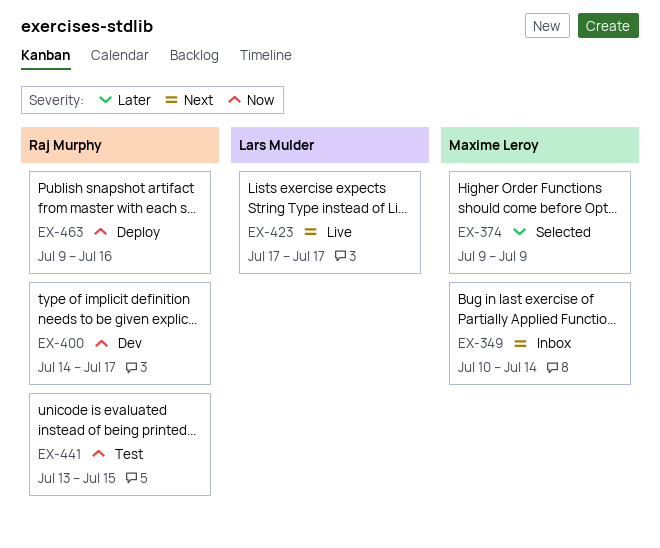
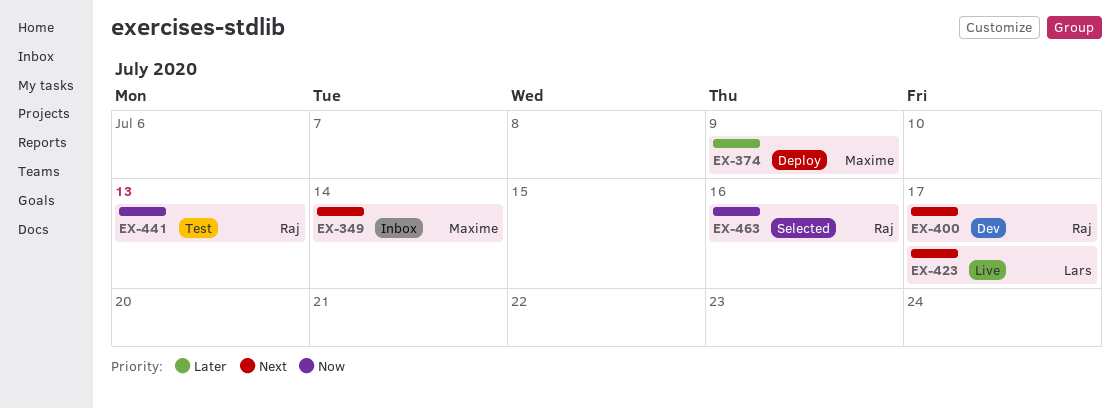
EX-374, status: Selected -> Deploy
EX-400, priority: Now -> Next
EX-441, due: Jul 15 -> Jul 13
EX-463, status: Deploy -> Selected

